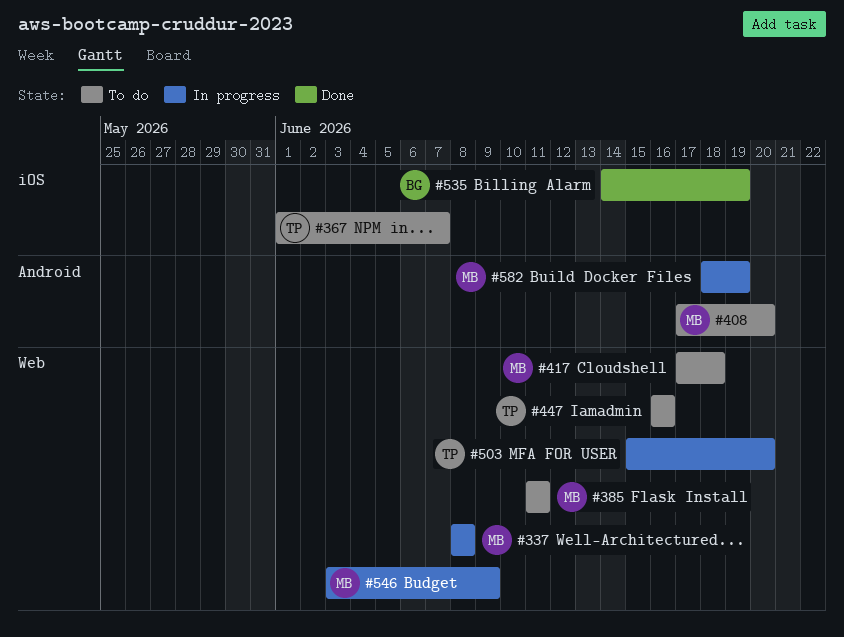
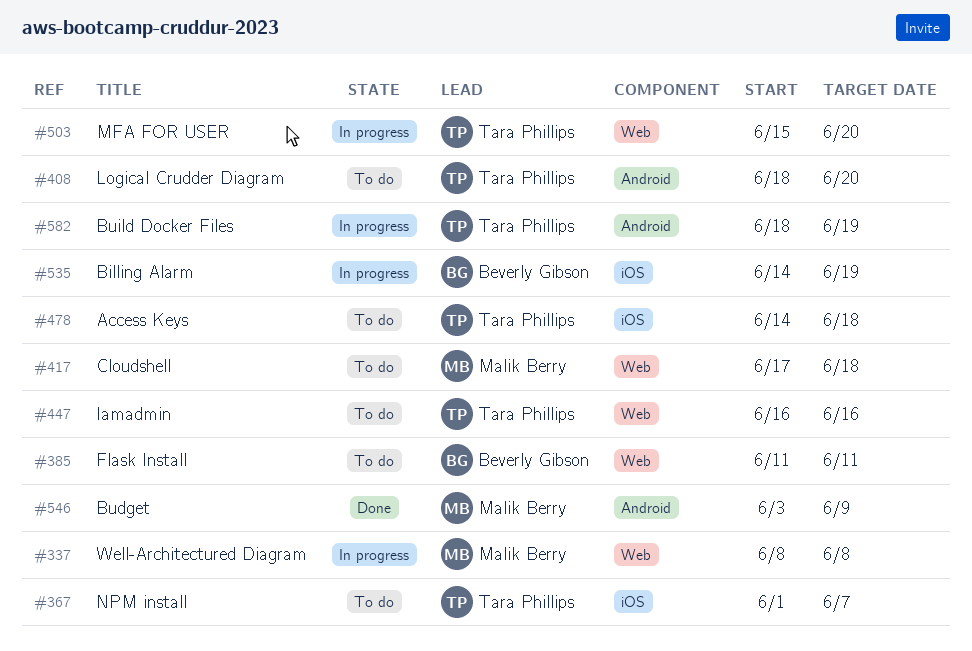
#385, owner: Malik Berry -> Beverly Gibson
#408, owner: Malik Berry -> Tara Phillips
#408, start: Jun 17 -> Jun 18
#478: none -> present
#535, status: Done -> In progress
#546, status: In progress -> Done
#546, label: Web -> Android
#582, owner: Malik Berry -> Tara Phillips

